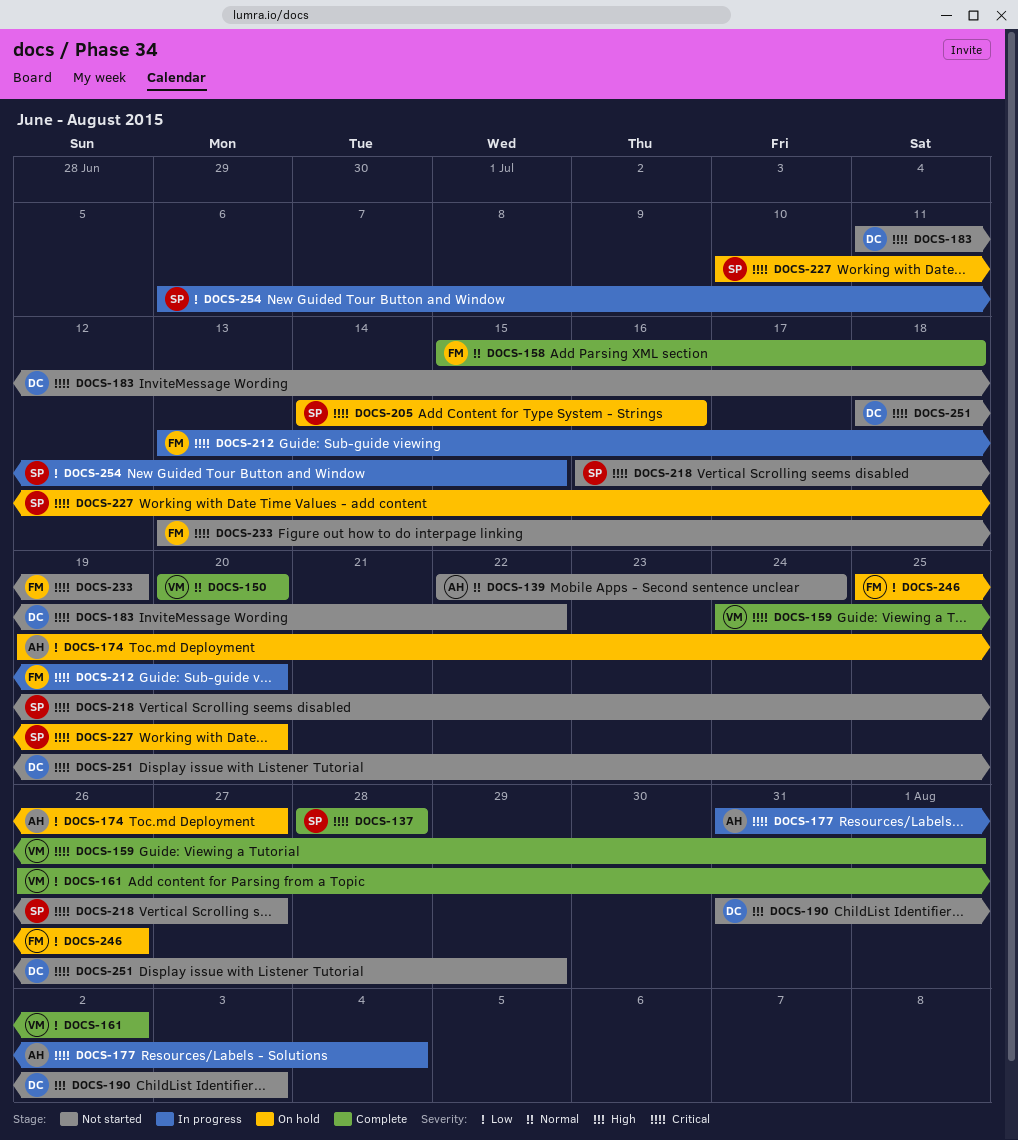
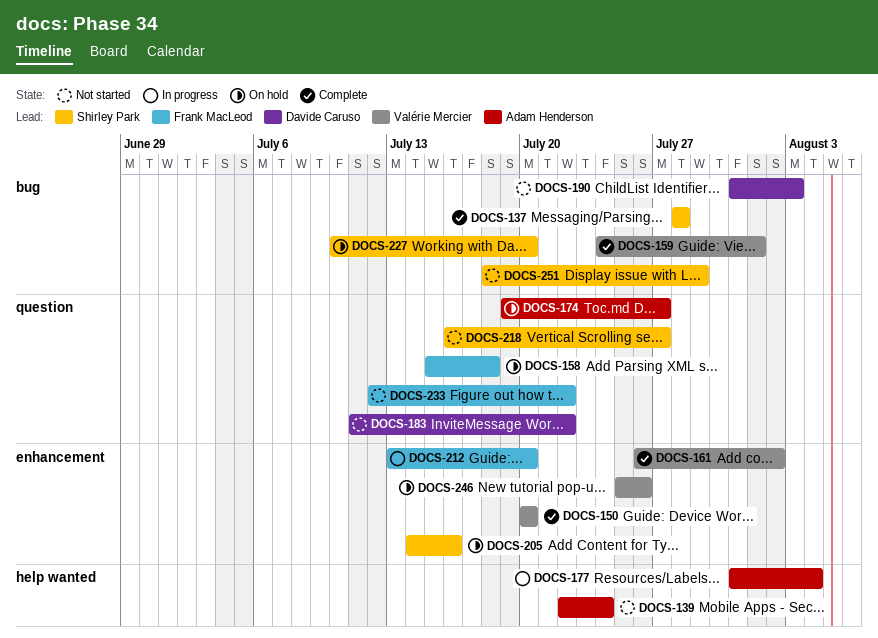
DOCS-158, status: Complete -> On hold
DOCS-233, start: Jul 13 -> Jul 12
DOCS-233, due: Jul 19 -> Jul 22
DOCS-246, owner: Frank MacLeod -> Valérie Mercier
DOCS-251, owner: Davide Caruso -> Shirley Park
DOCS-254: present -> none

